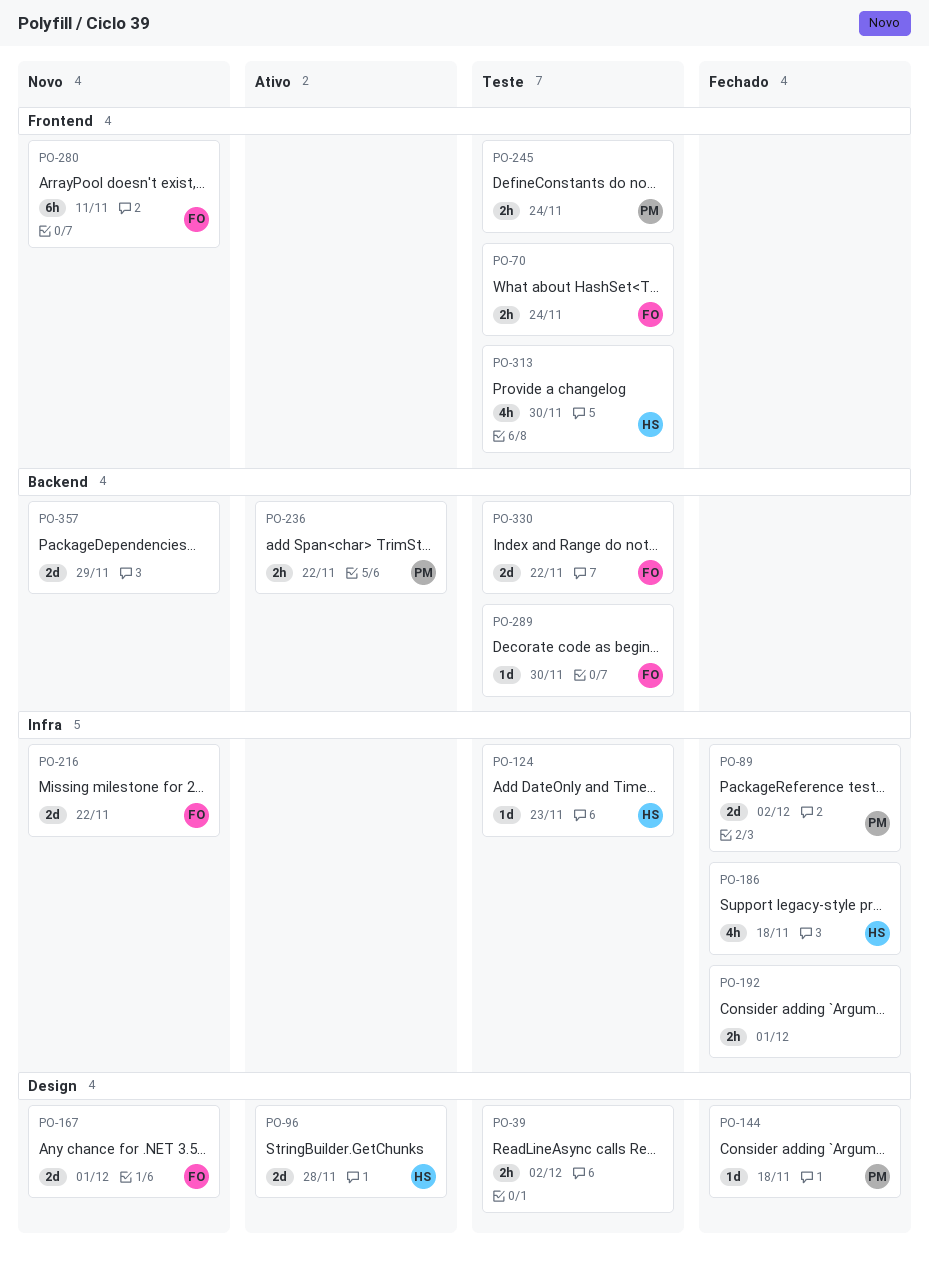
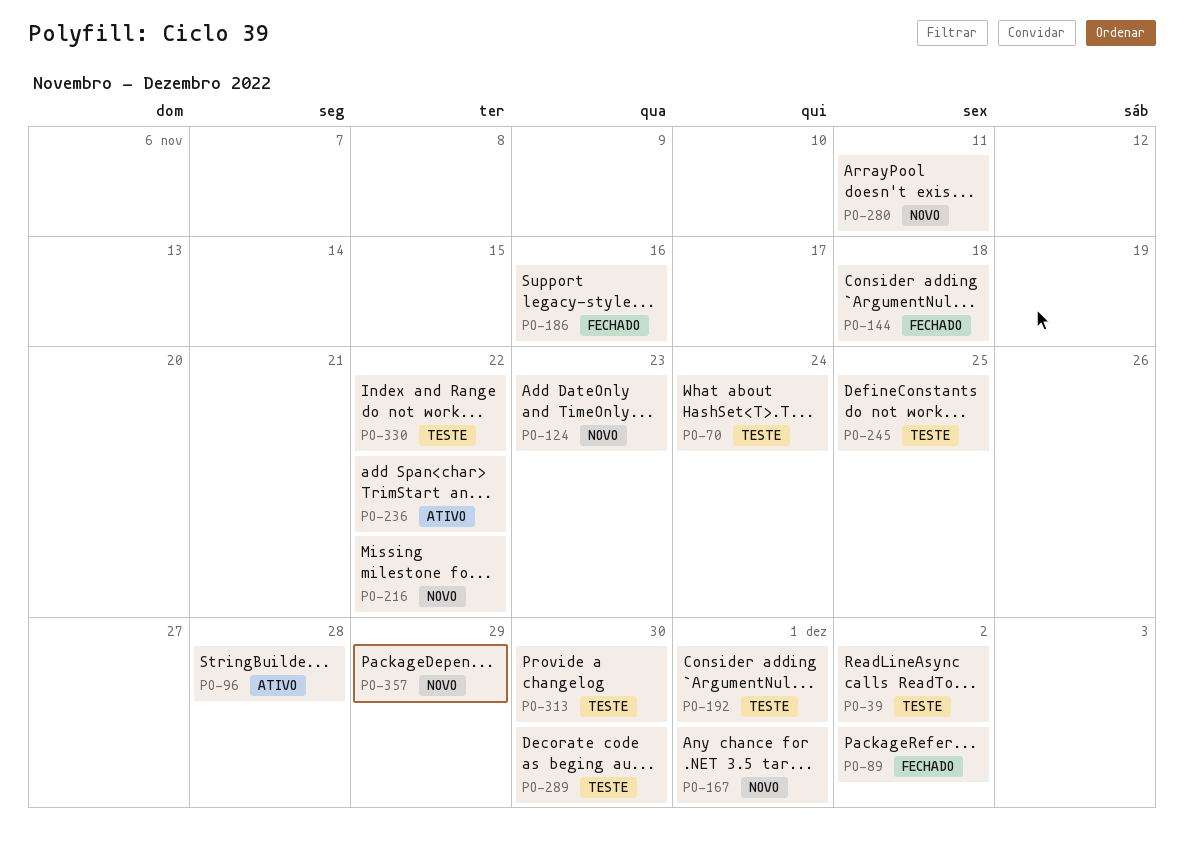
PO-124, status: Teste -> Novo
PO-186, due: Nov 18 -> Nov 16
PO-192, status: Fechado -> Teste
PO-245, due: Nov 24 -> Nov 25

